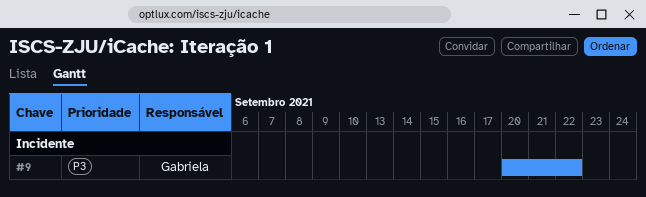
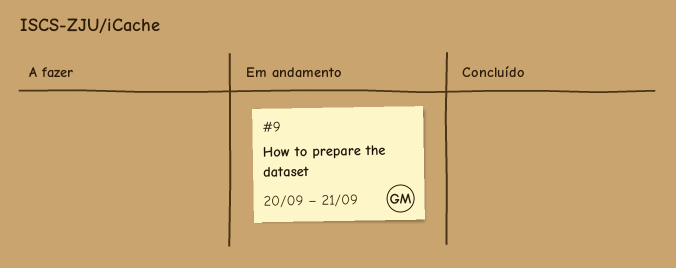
#9, due: Sep 22 -> Sep 21

